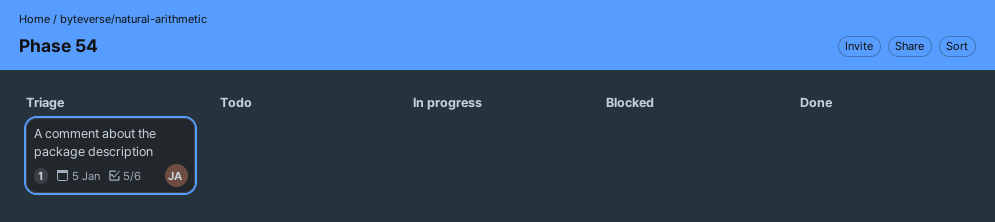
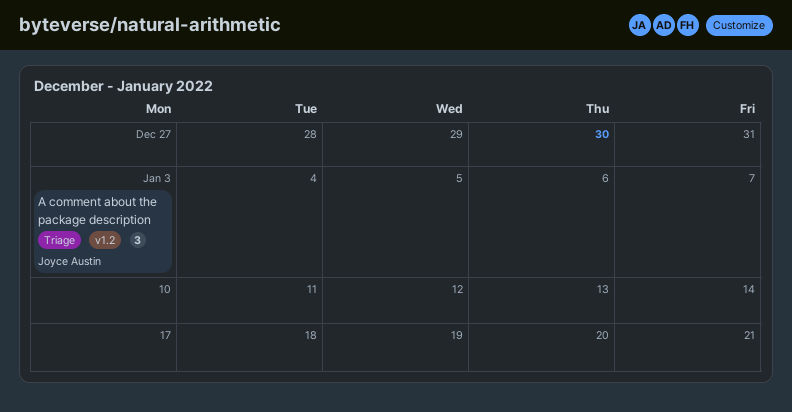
A comment about the package description, estimate: 1 -> 3
A comment about the package description, due: Jan 5 -> Jan 3

